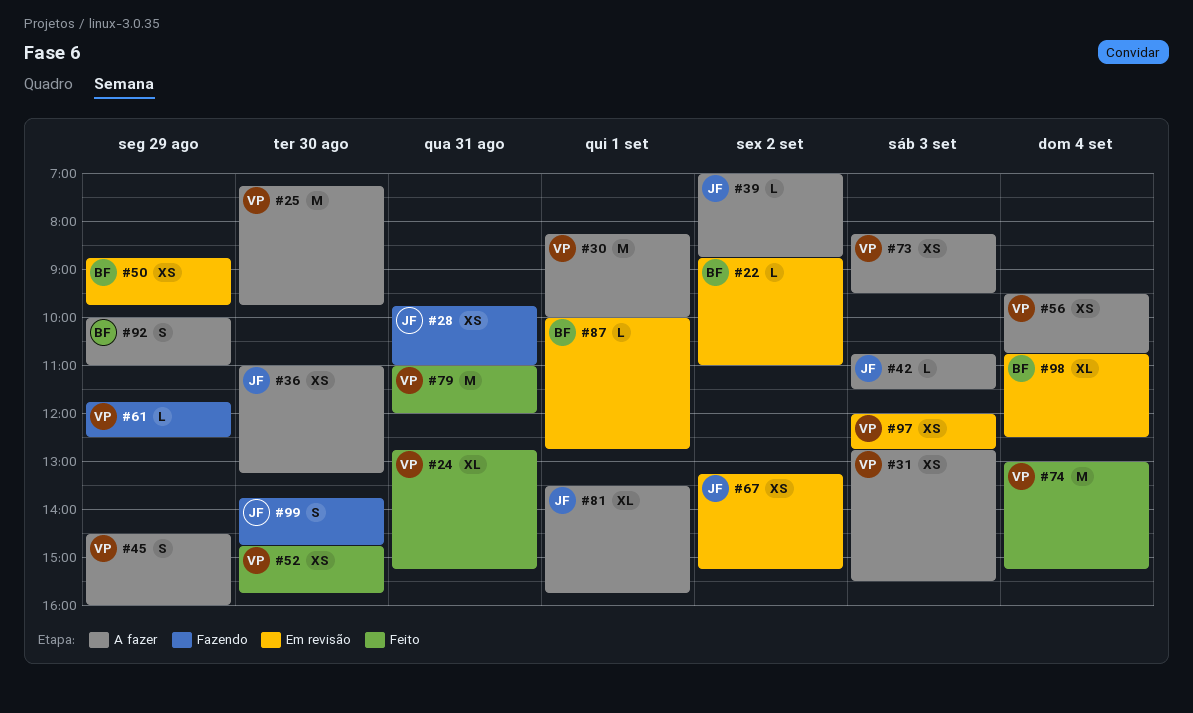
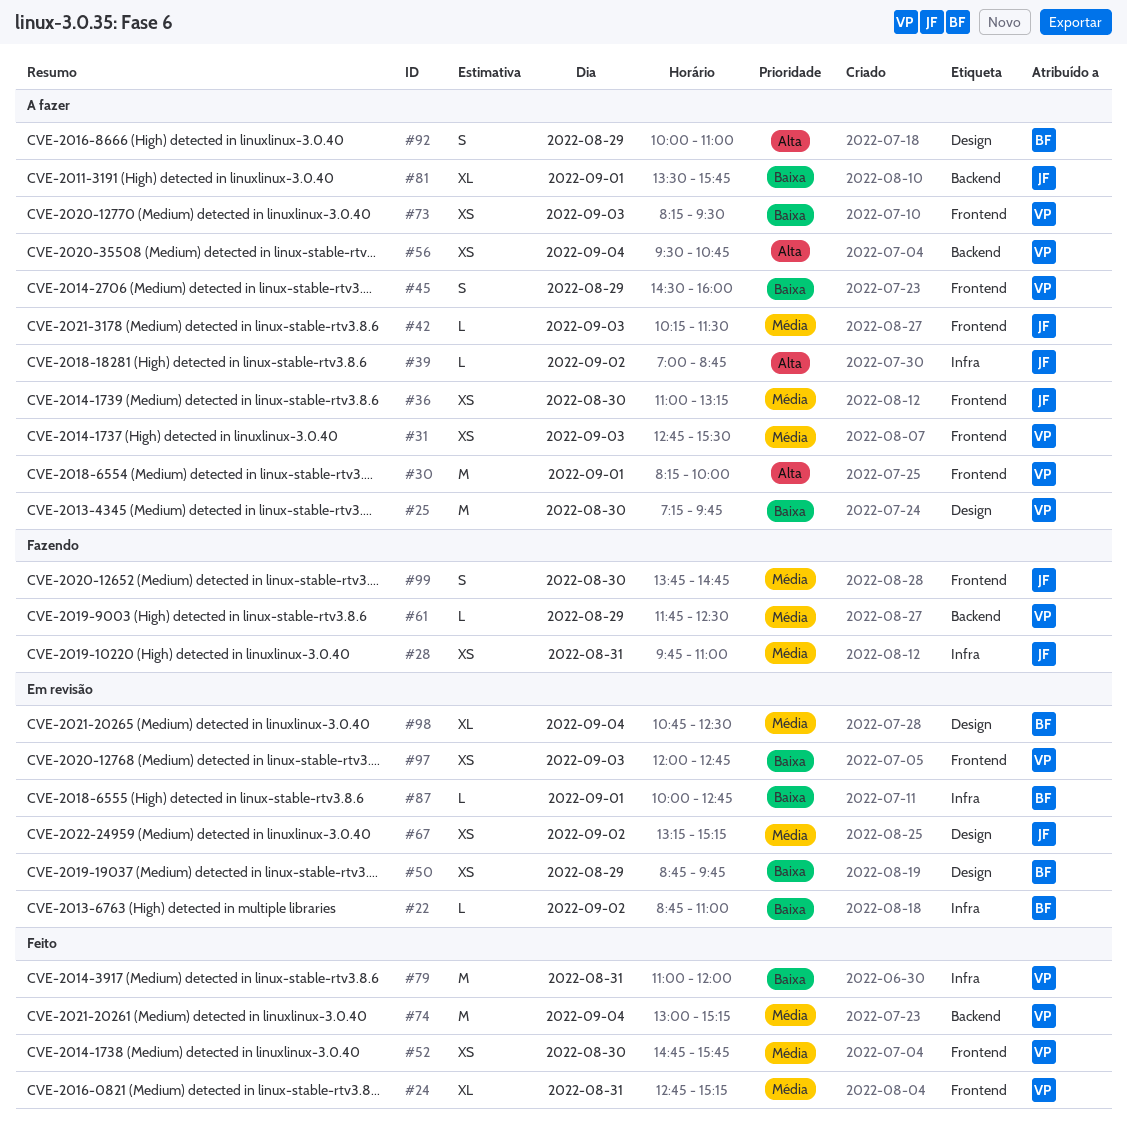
#42, begins: 10:45 -> 10:15

